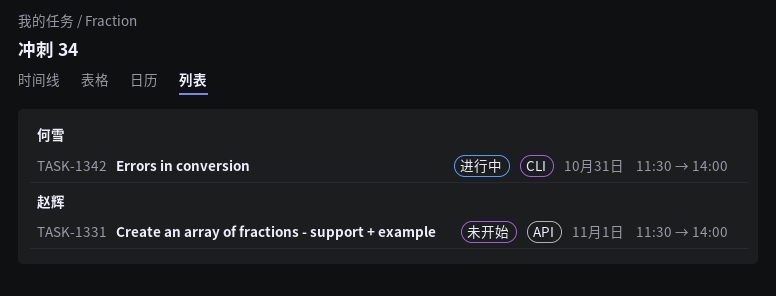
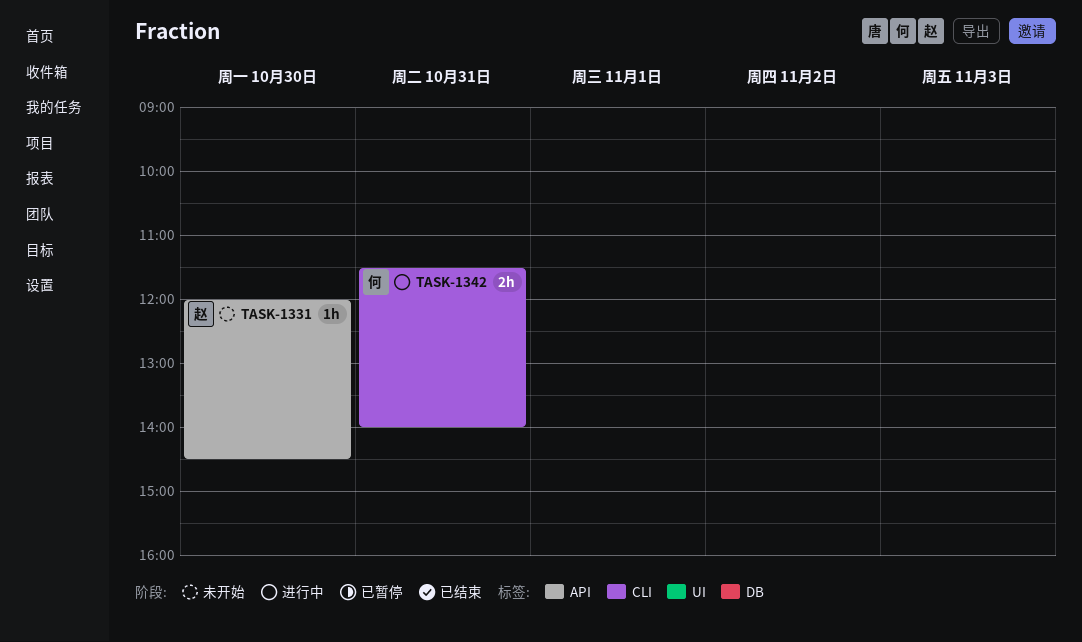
TASK-1331, day: Nov 1 -> Oct 30
TASK-1331, begins: 11:30 -> 12:00
TASK-1331, ends: 14:00 -> 14:30

